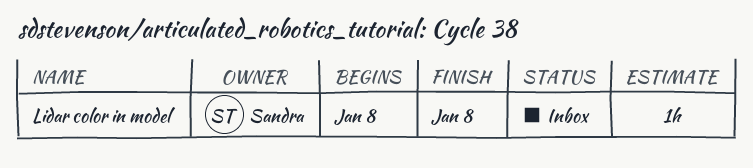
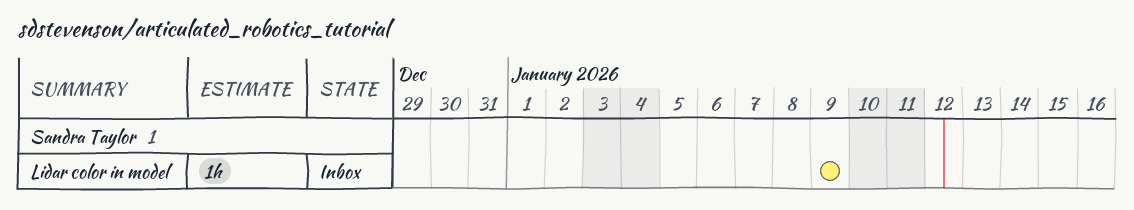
Lidar color in model, start: Jan 8 -> Jan 9
Lidar color in model, due: Jan 8 -> Jan 9

